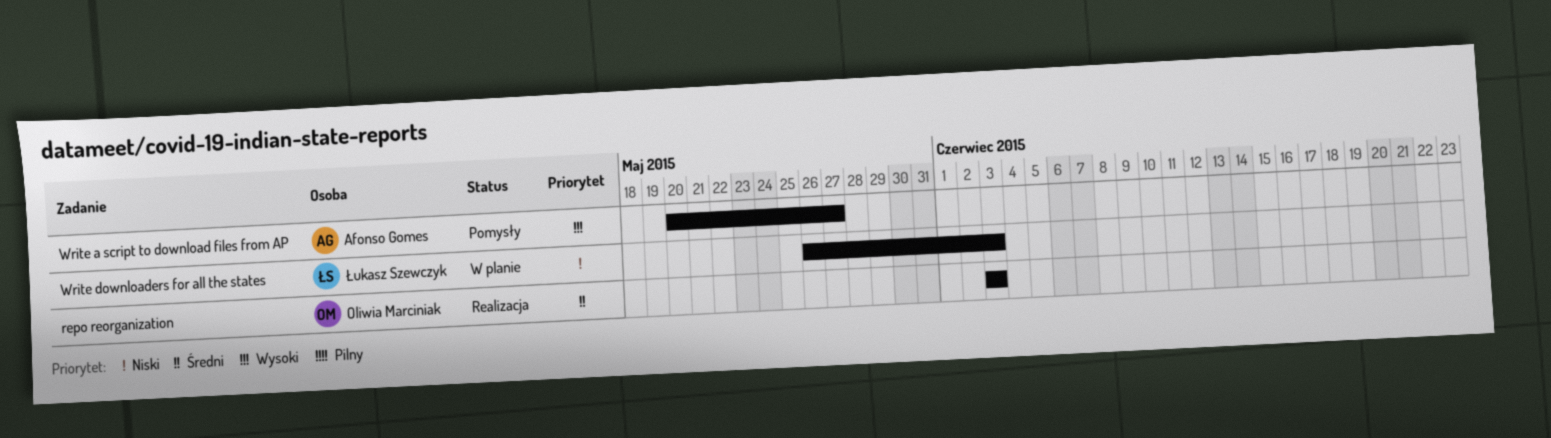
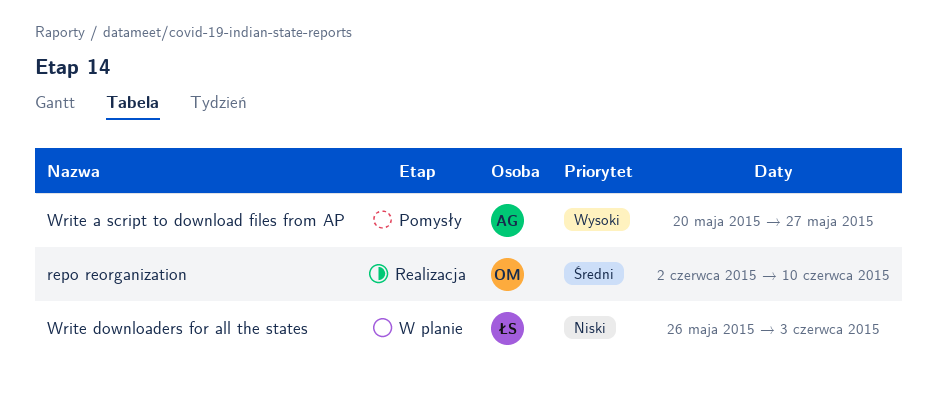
repo reorganization, start: Jun 3 -> Jun 2
repo reorganization, due: Jun 3 -> Jun 10

